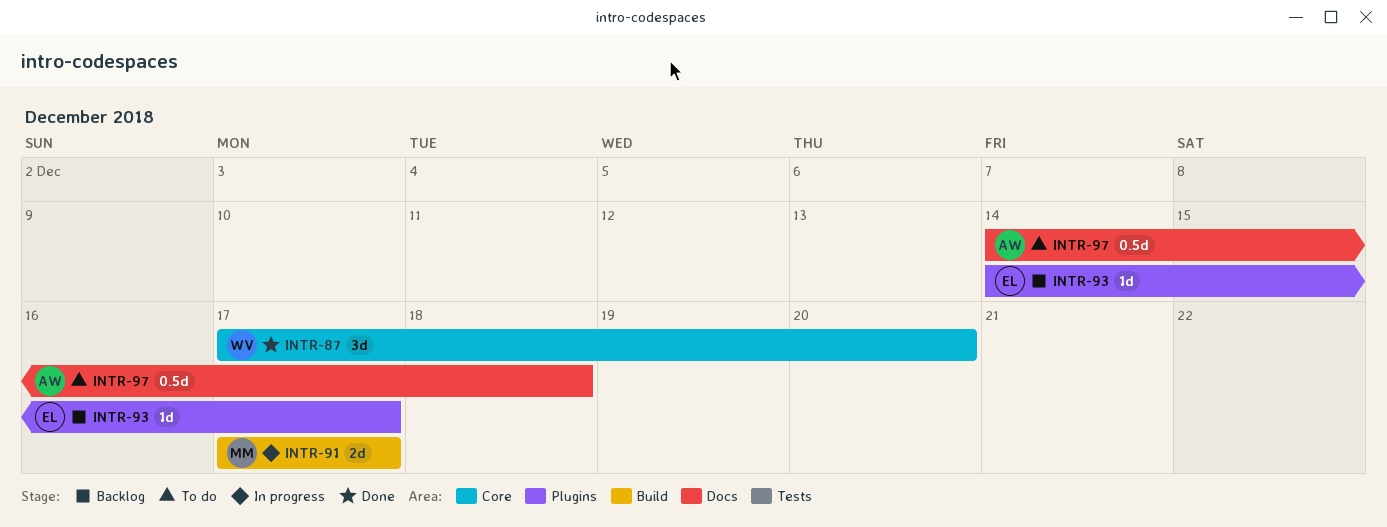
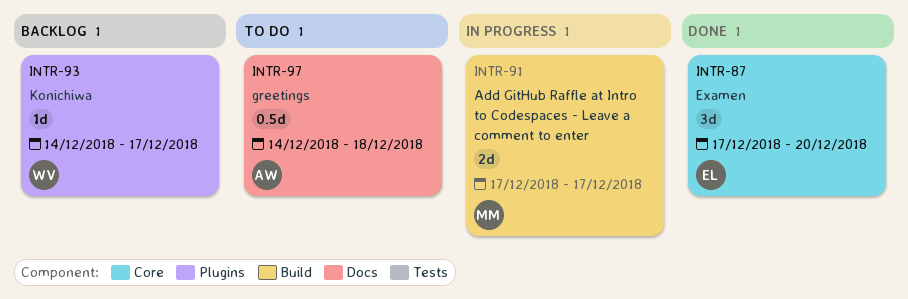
INTR-87, owner: WV -> EL
INTR-93, owner: EL -> WV

